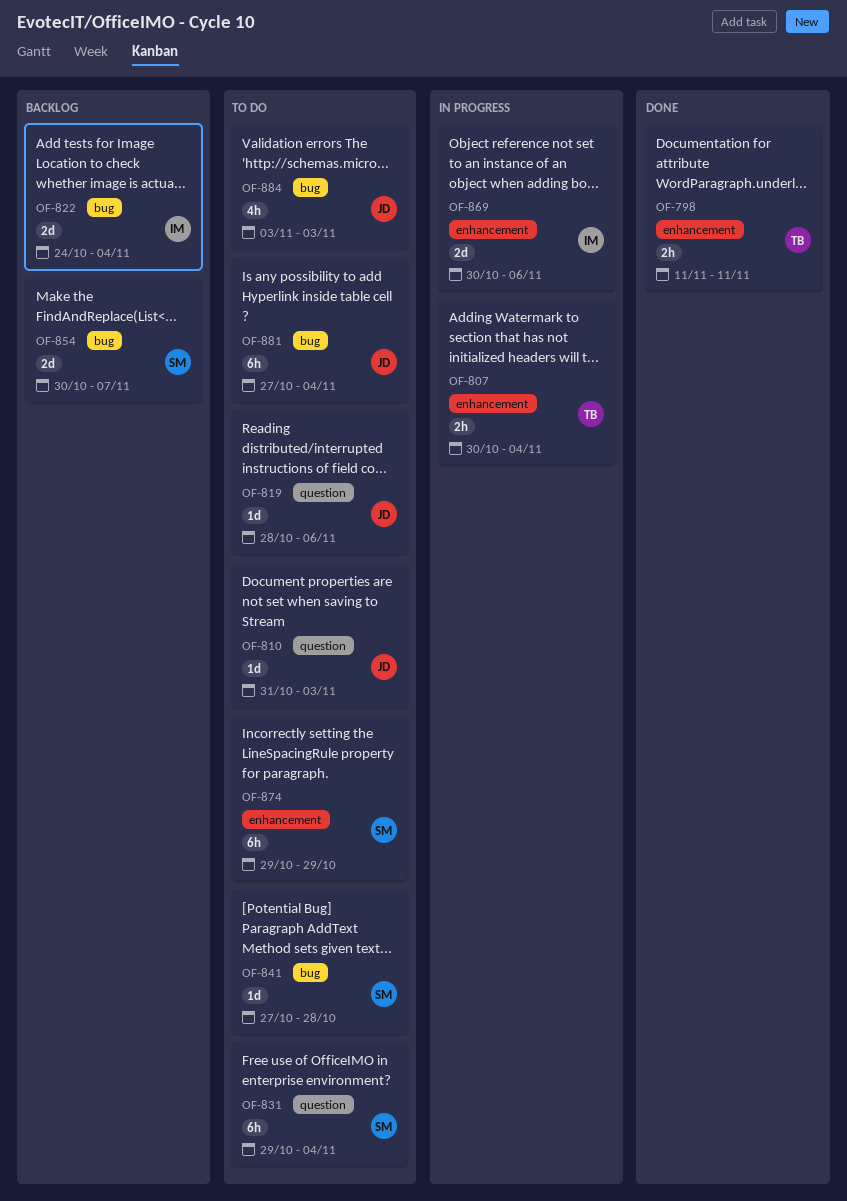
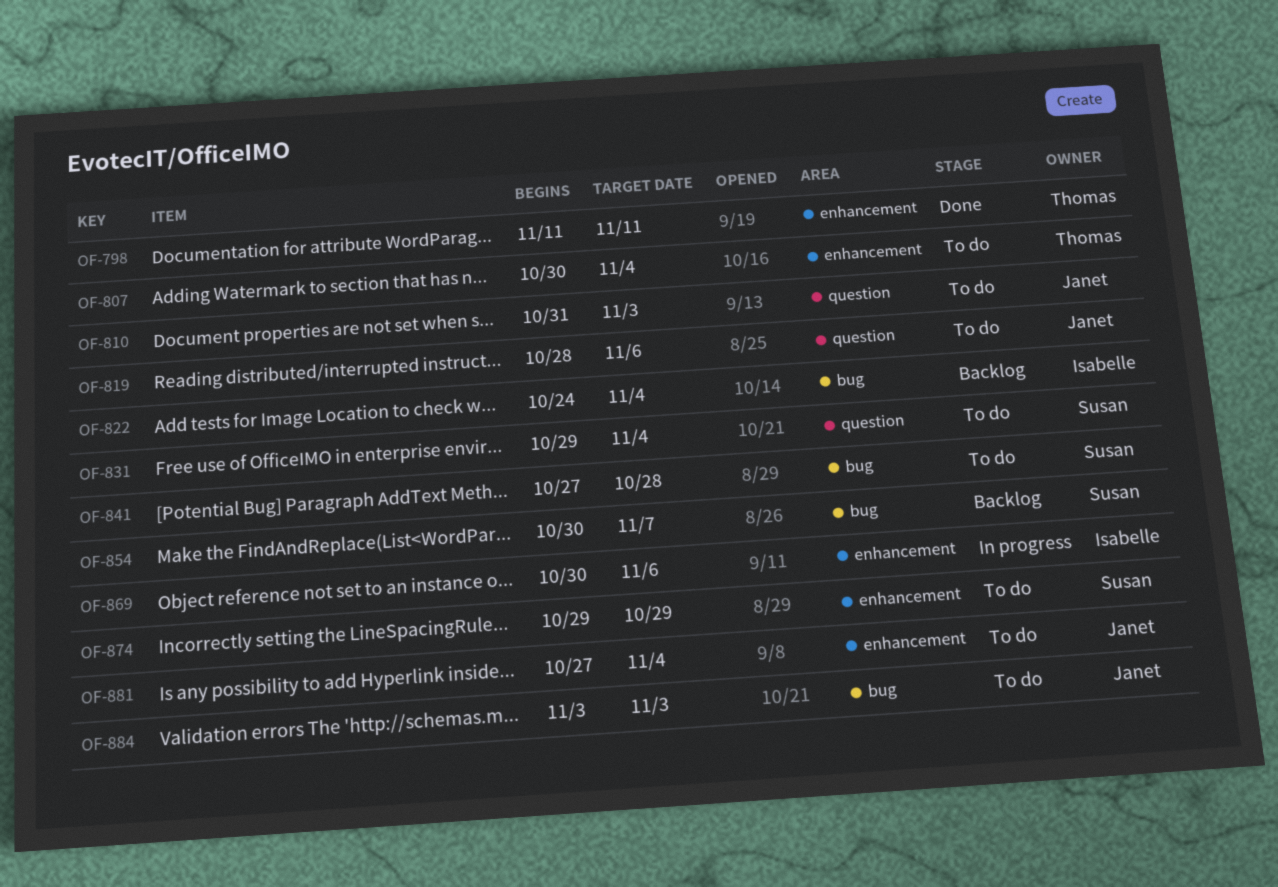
OF-807, status: In progress -> To do
OF-881, label: bug -> enhancement

